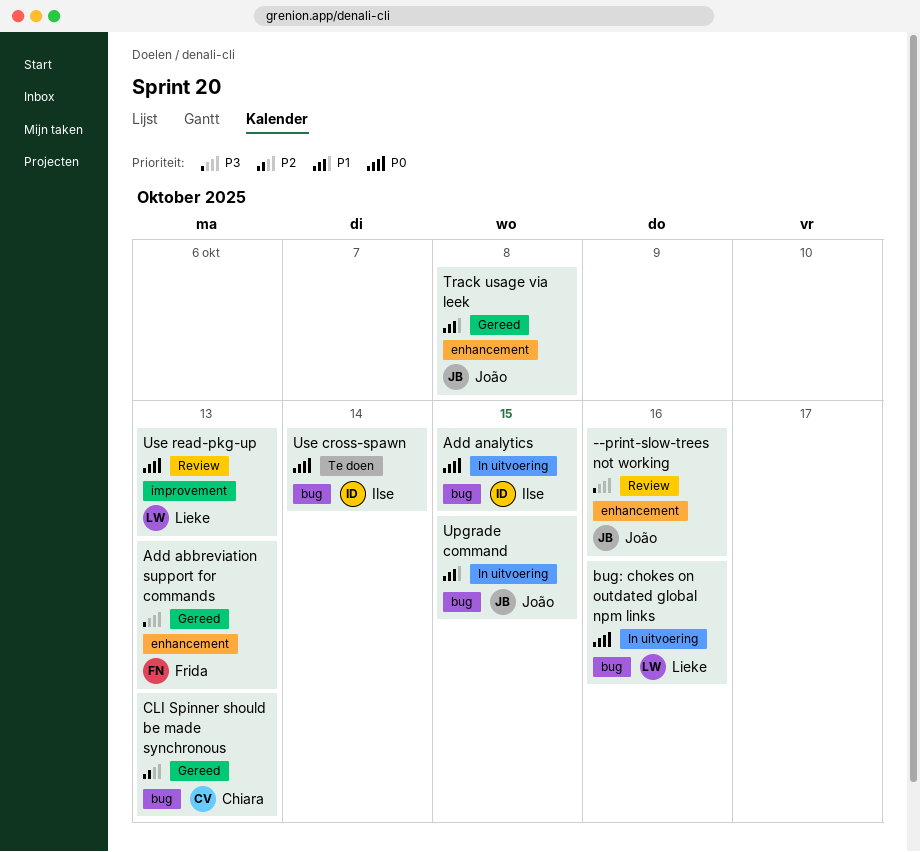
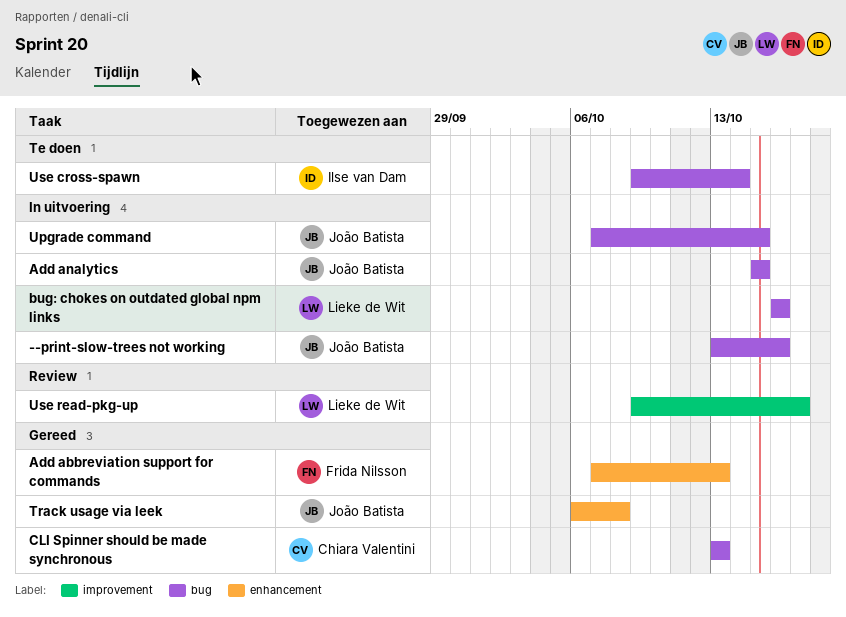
--print-slow-trees not working, status: Review -> In uitvoering
--print-slow-trees not working, label: enhancement -> bug
Add analytics, owner: Ilse van Dam -> João Batista
Use read-pkg-up, due: Oct 13 -> Oct 17

